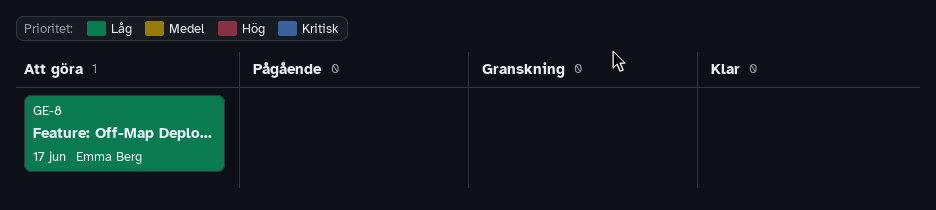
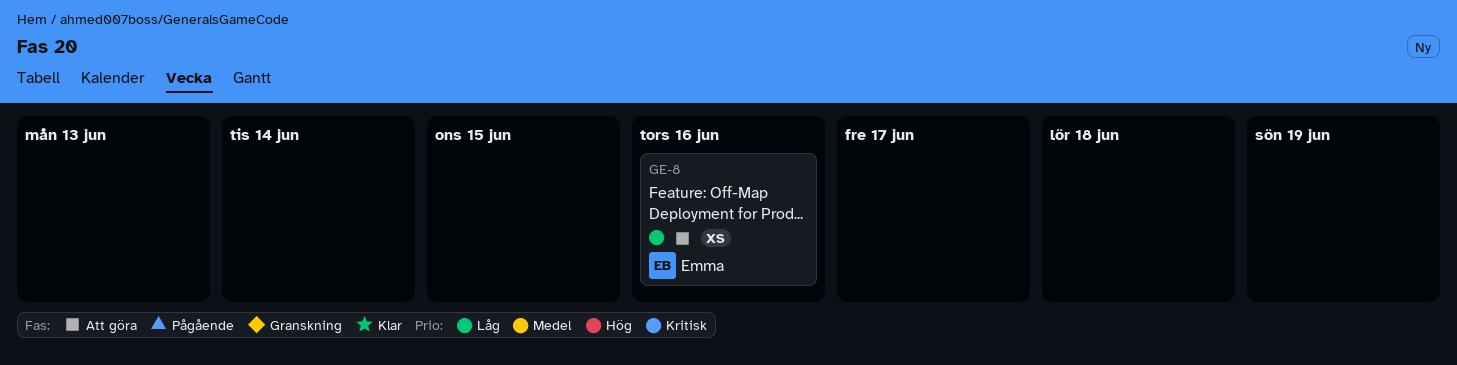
GE-8, due: Jun 17 -> Jun 16

